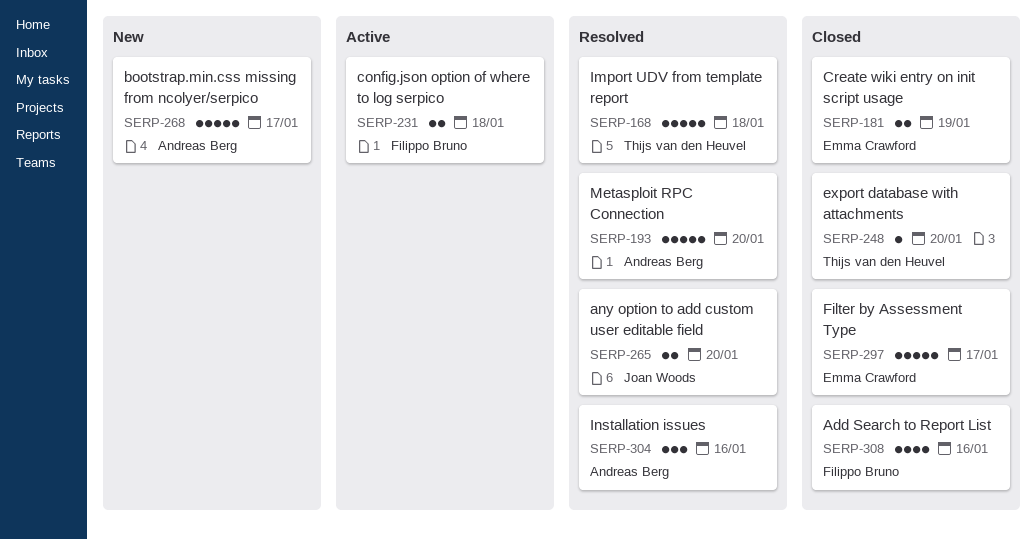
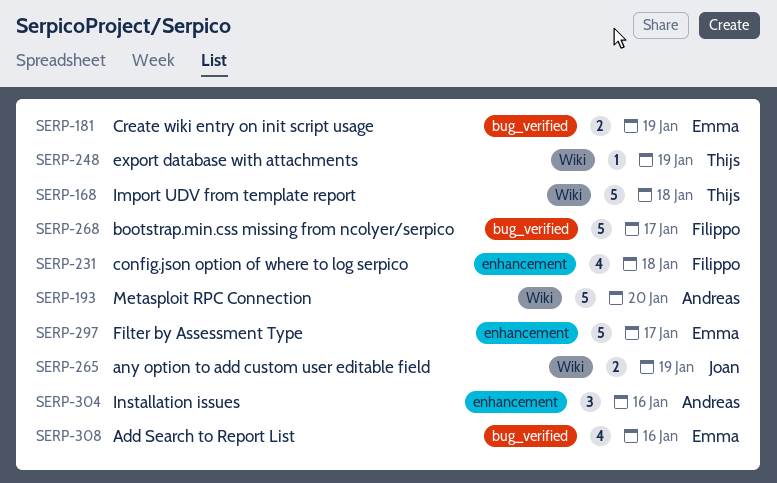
SERP-231, estimate: 2 -> 4
SERP-248, due: Jan 20 -> Jan 19
SERP-265, due: Jan 20 -> Jan 19
SERP-268, owner: Andreas Berg -> Filippo Bruno
SERP-308, owner: Filippo Bruno -> Emma Crawford

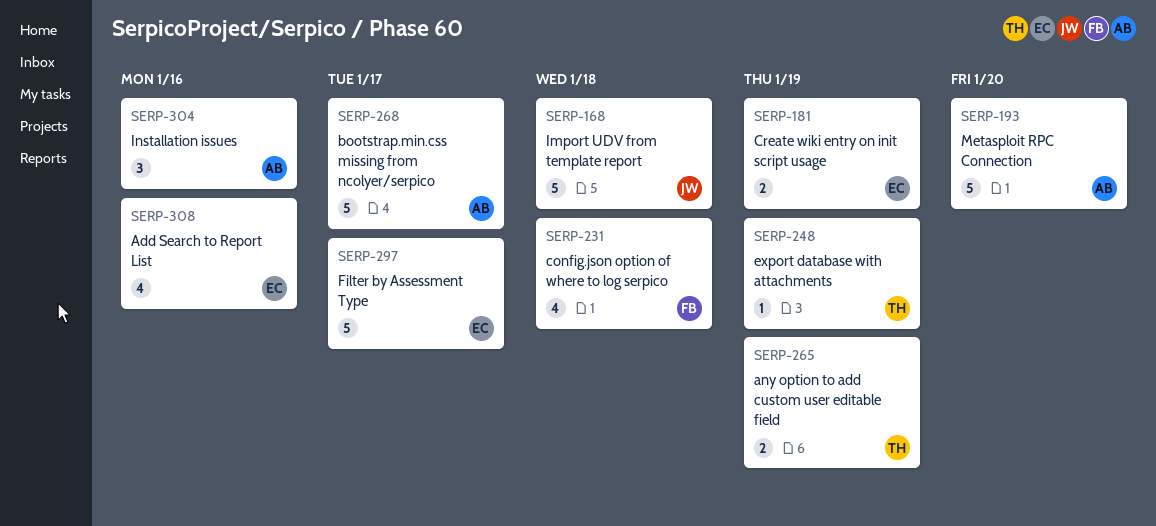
SERP-168, owner: Thijs -> Joan
SERP-265, owner: Joan -> Thijs
SERP-268, owner: Filippo -> Andreas

